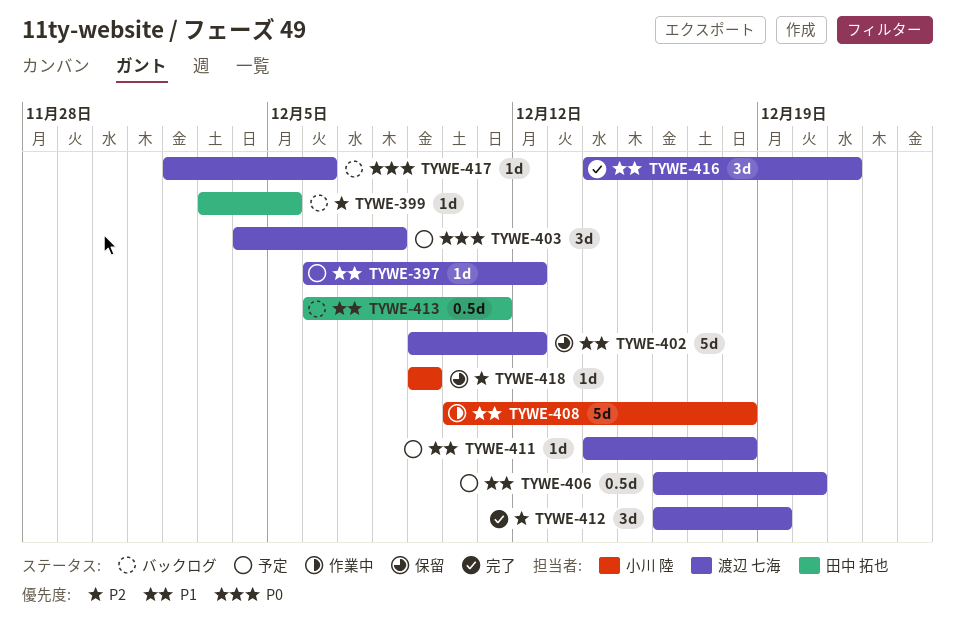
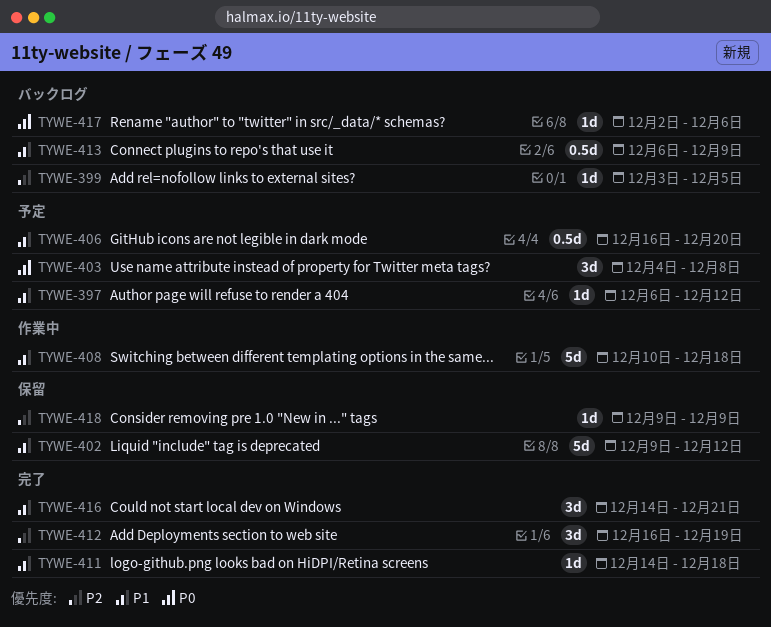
TYWE-411, status: 予定 -> 完了
TYWE-413, due: Dec 11 -> Dec 9

